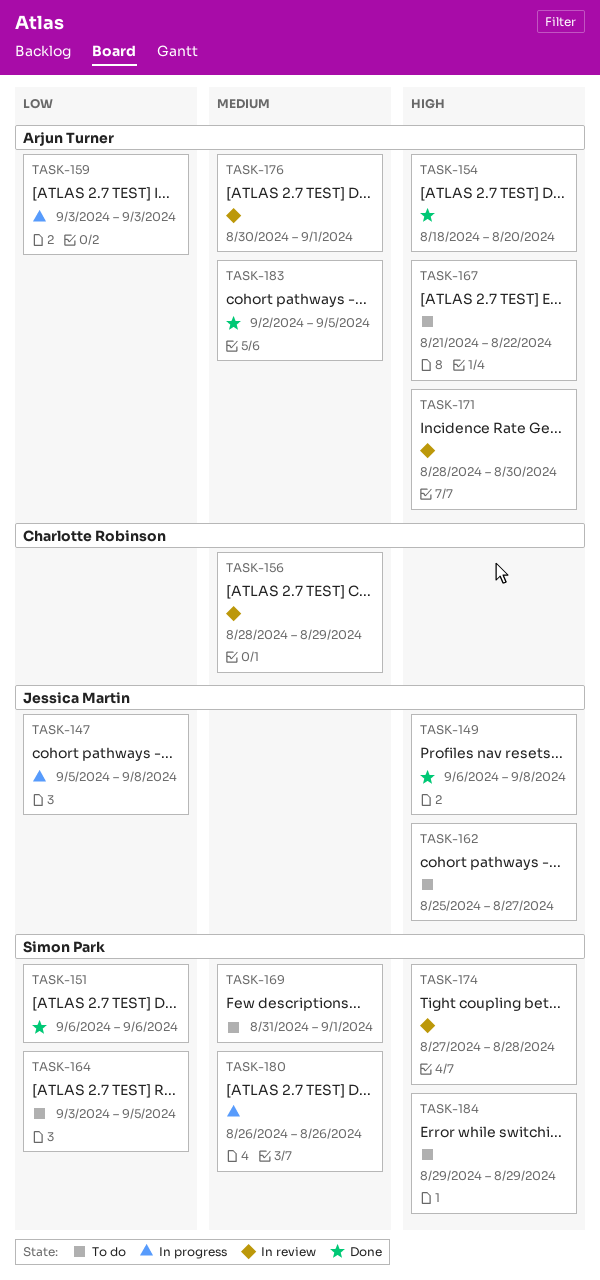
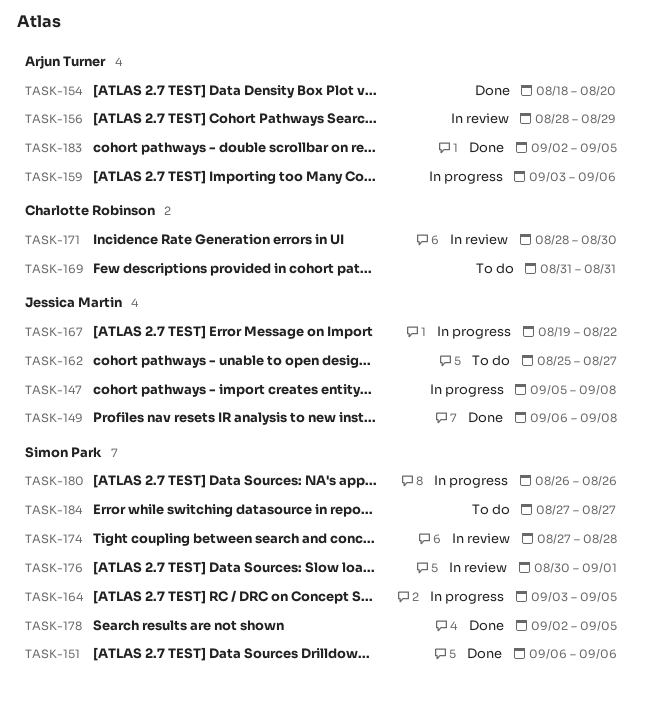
TASK-156, owner: Charlotte Robinson -> Arjun Turner
TASK-159, due: Sep 3 -> Sep 6
TASK-164, status: To do -> In progress
TASK-167, status: To do -> In progress
TASK-167, owner: Arjun Turner -> Jessica Martin
TASK-167, start: Aug 21 -> Aug 19
TASK-169, owner: Simon Park -> Charlotte Robinson
TASK-169, due: Sep 1 -> Aug 31
TASK-171, owner: Arjun Turner -> Charlotte Robinson
TASK-176, owner: Arjun Turner -> Simon Park
TASK-178: none -> present
TASK-184, start: Aug 29 -> Aug 27
TASK-184, due: Aug 29 -> Aug 27

